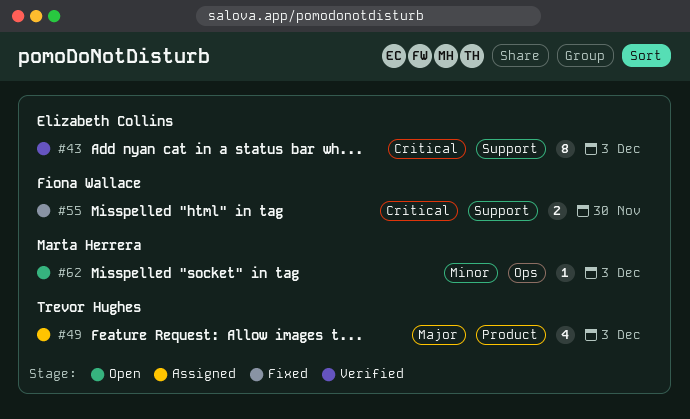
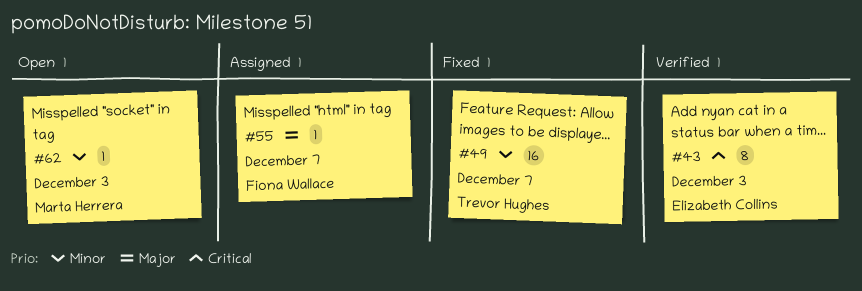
#49, status: Assigned -> Fixed
#49, priority: Major -> Minor
#49, estimate: 4 -> 16
#49, due: Dec 3 -> Dec 7
#55, status: Fixed -> Assigned
#55, priority: Critical -> Major
#55, estimate: 2 -> 1
#55, due: Nov 30 -> Dec 7

